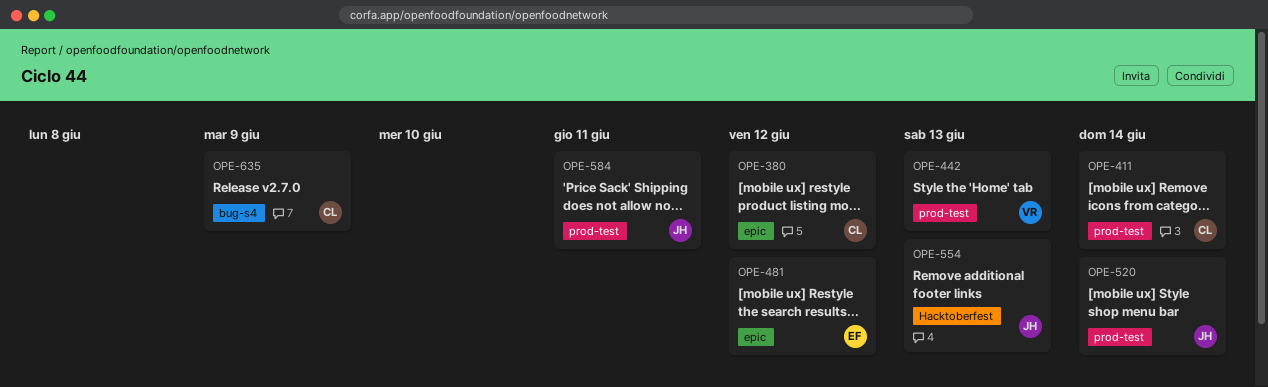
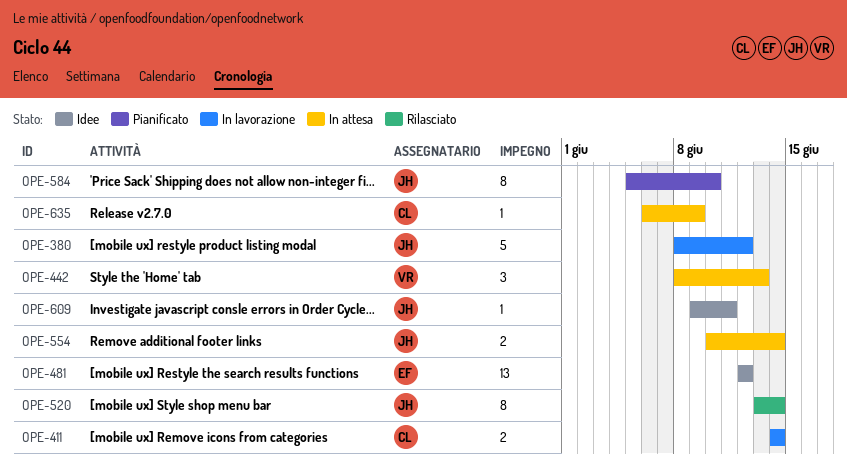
OPE-380, owner: CL -> JH
OPE-554, due: Jun 13 -> Jun 14
OPE-584, due: Jun 11 -> Jun 10
OPE-609: none -> present

